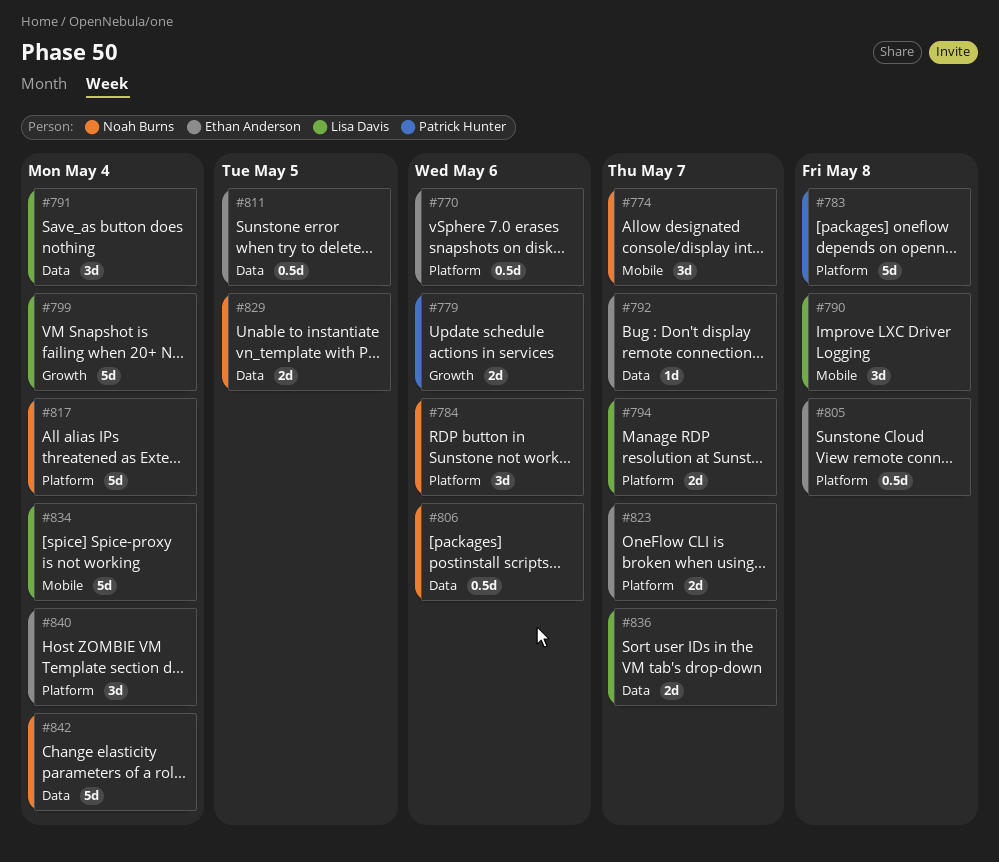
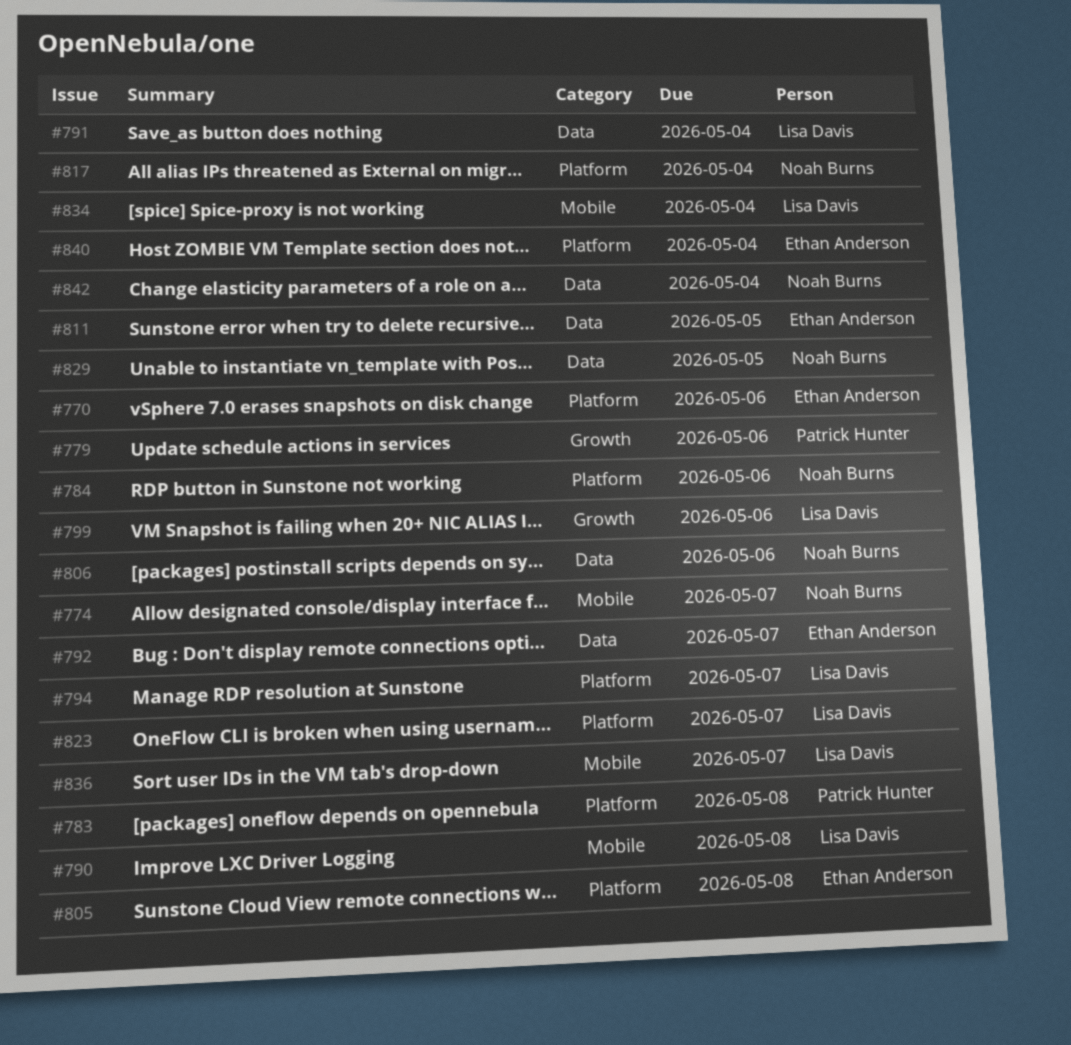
#799, due: May 4 -> May 6
#823, owner: Ethan Anderson -> Lisa Davis
#836, label: Data -> Mobile

